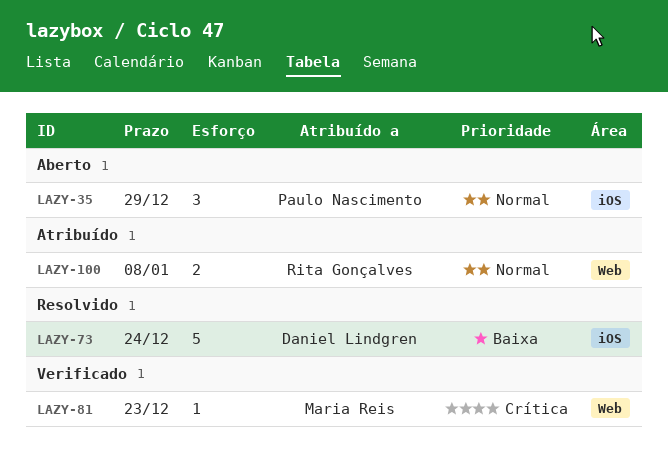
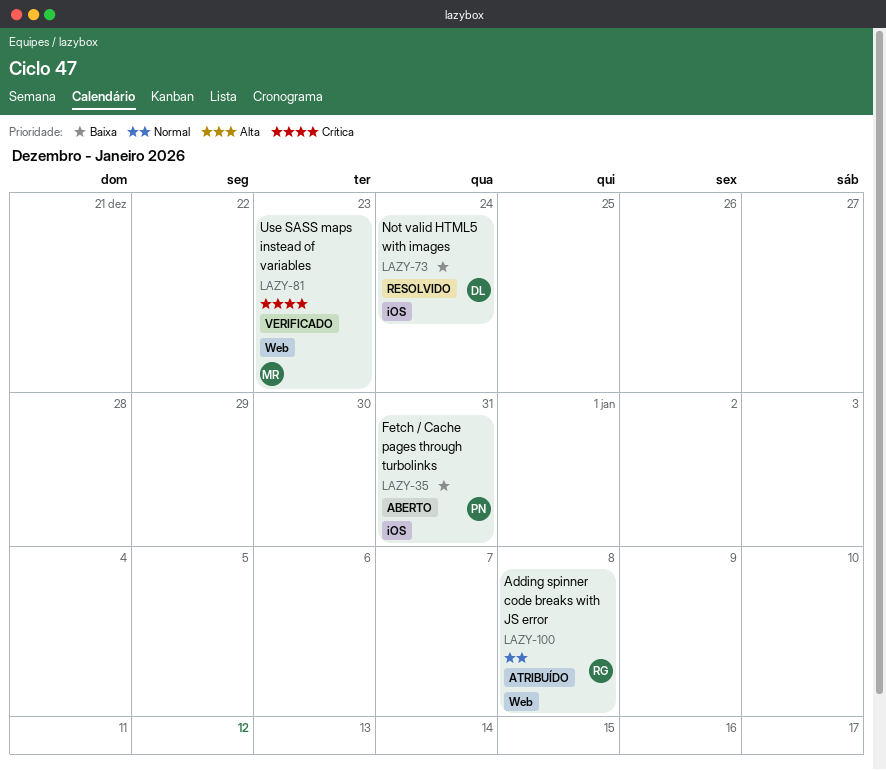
LAZY-35, priority: Normal -> Baixa
LAZY-35, due: Dec 29 -> Dec 31

